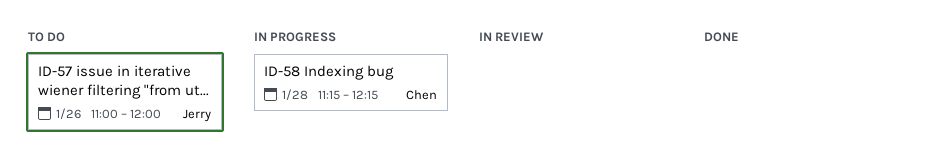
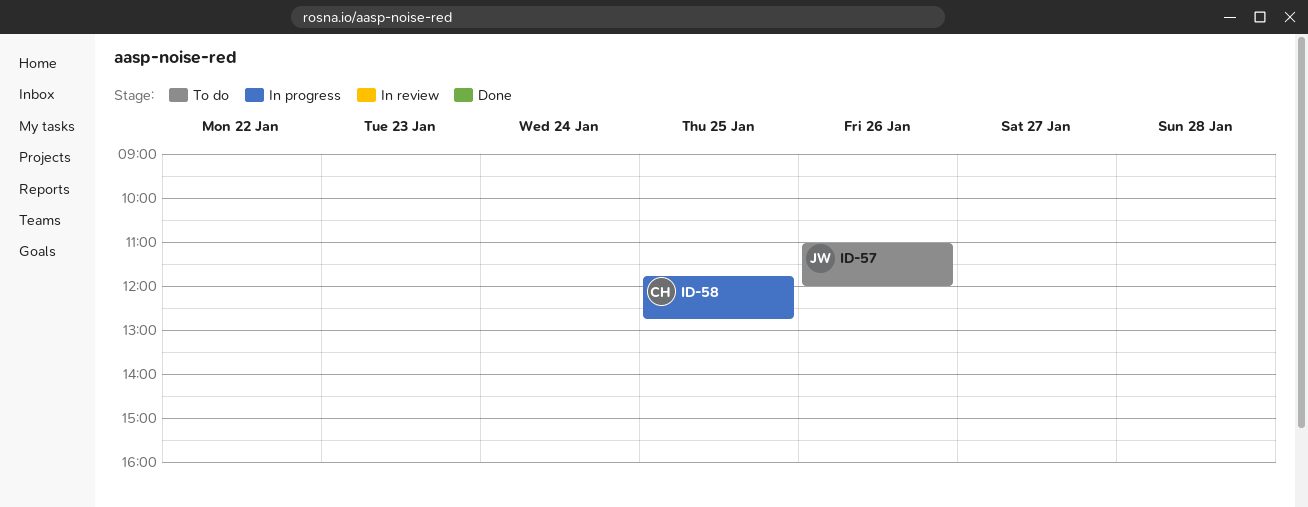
ID-58, day: Jan 28 -> Jan 25
ID-58, begins: 11:15 -> 11:45
ID-58, ends: 12:15 -> 12:45

